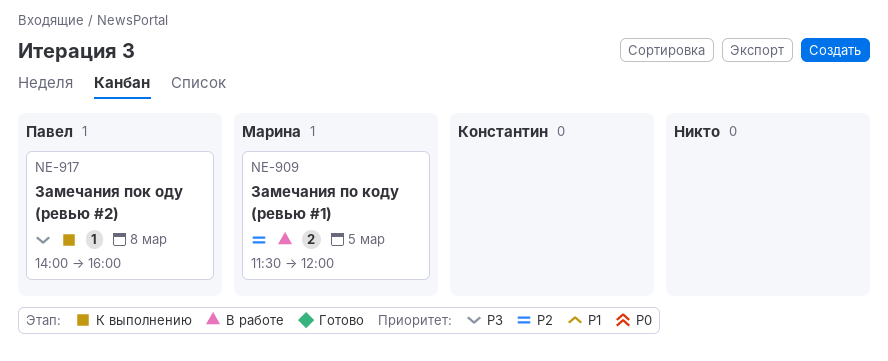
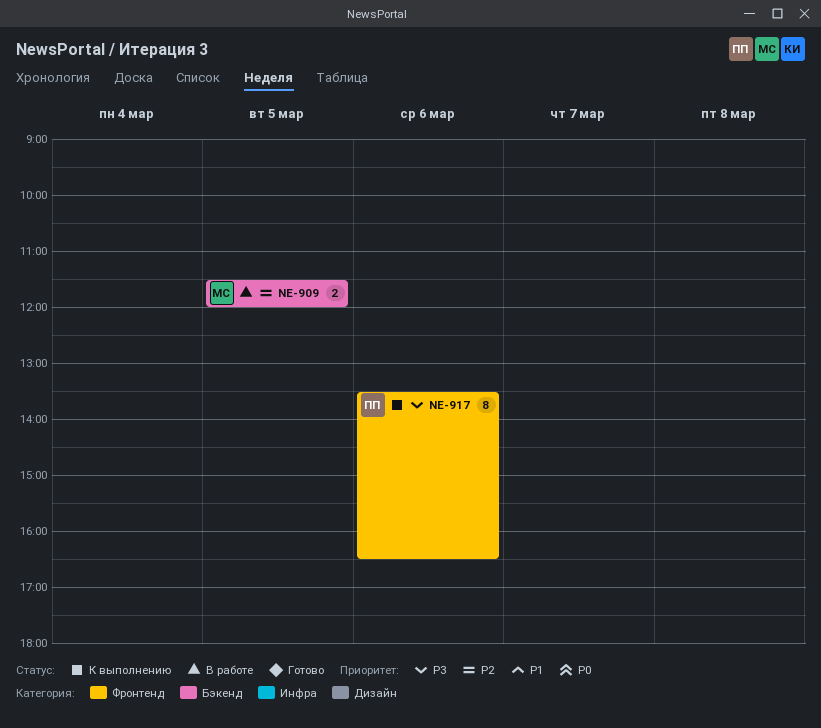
NE-917, estimate: 1 -> 8
NE-917, day: Mar 8 -> Mar 6
NE-917, begins: 14:00 -> 13:30
NE-917, ends: 16:00 -> 16:30

